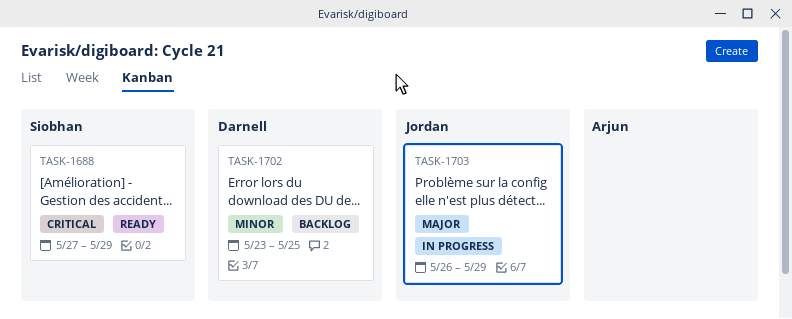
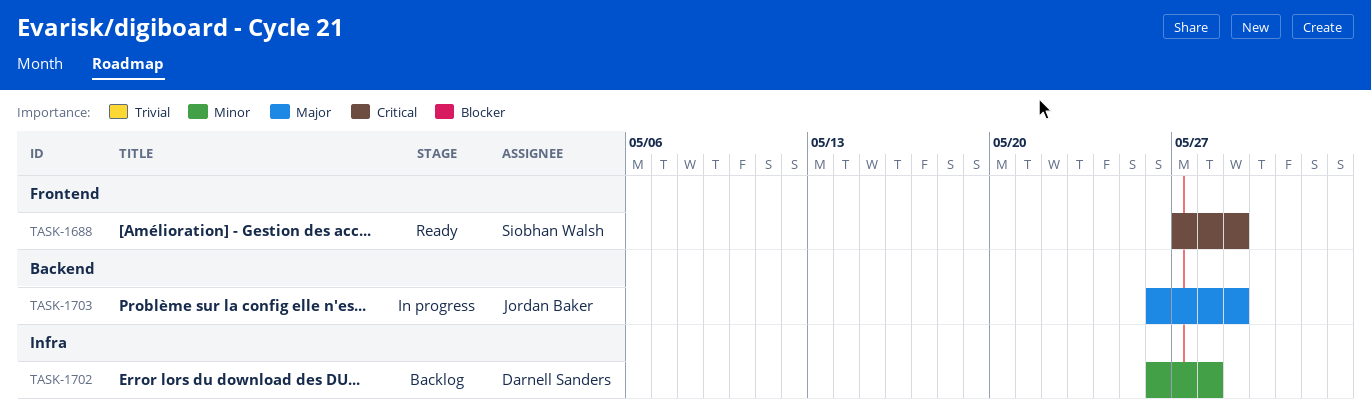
TASK-1702, start: May 23 -> May 26
TASK-1702, due: May 25 -> May 28

